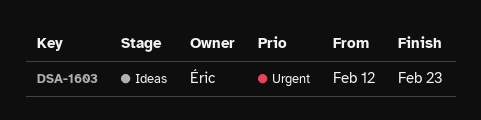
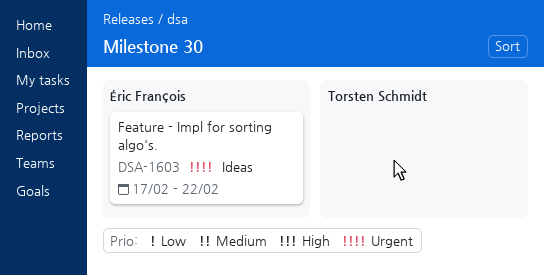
DSA-1603, start: Feb 12 -> Feb 17
DSA-1603, due: Feb 23 -> Feb 22

